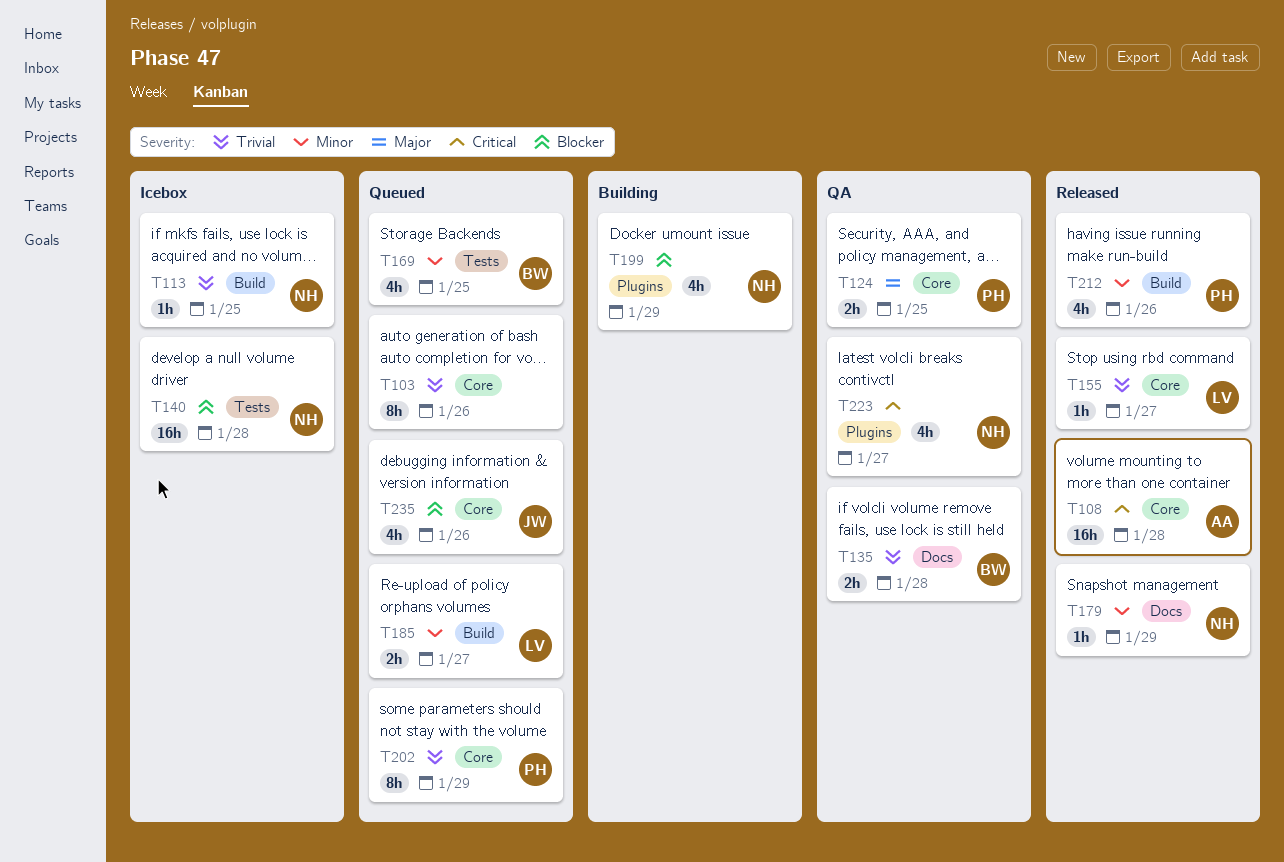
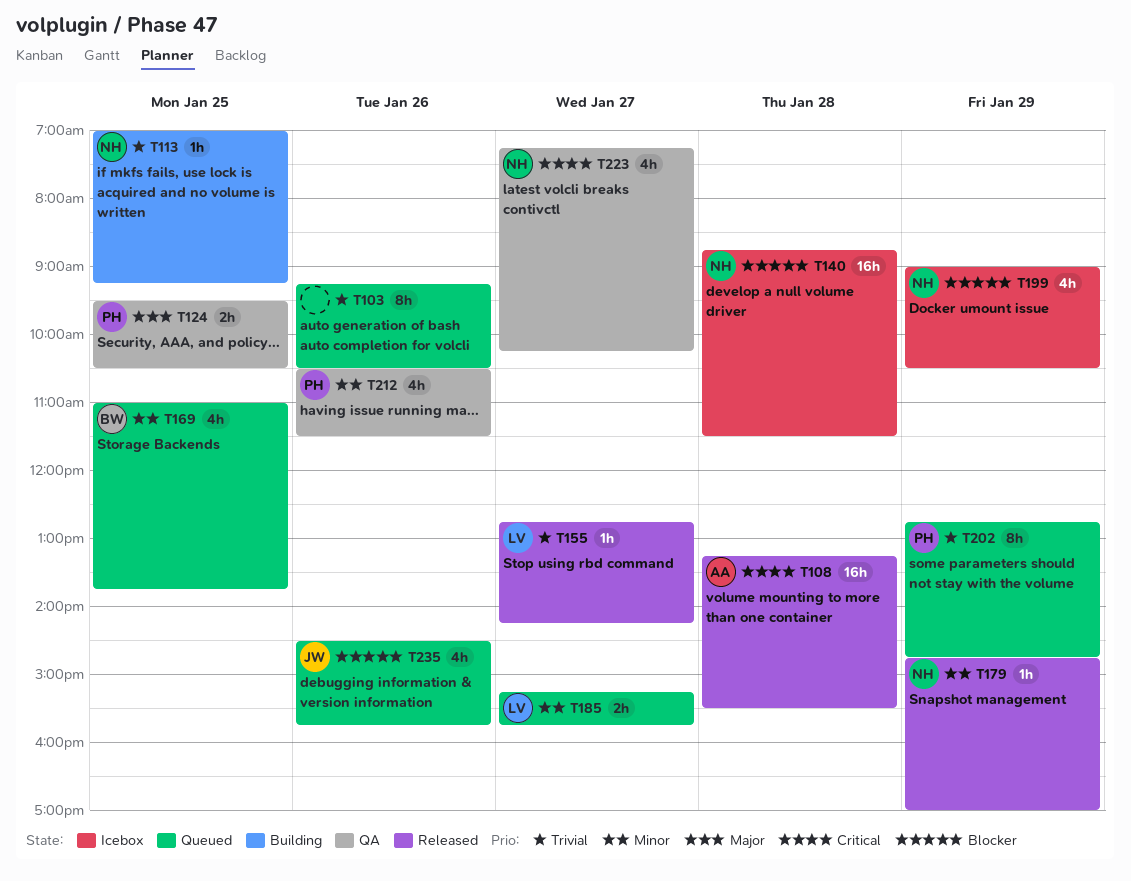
T113, status: Icebox -> Building
T135: present -> none
T199, status: Building -> Icebox
T212, status: Released -> QA

